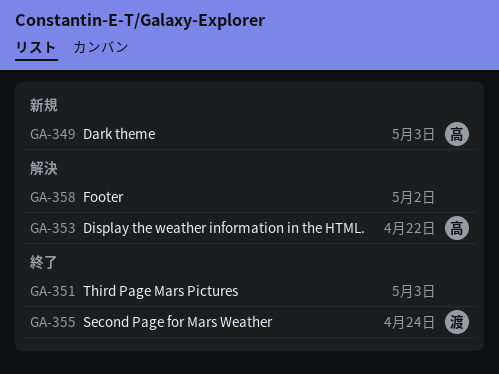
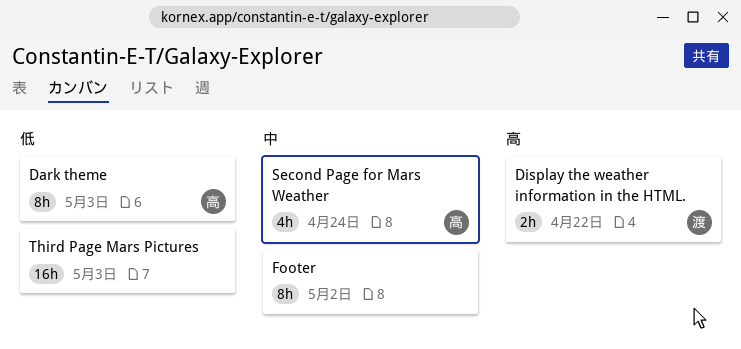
Display the weather information in the HTML., owner: 高 -> 渡
Second Page for Mars Weather, owner: 渡 -> 高

